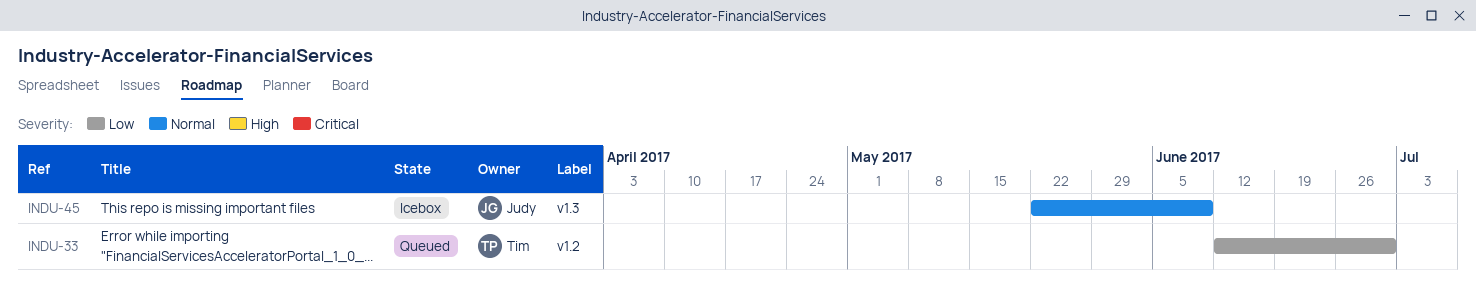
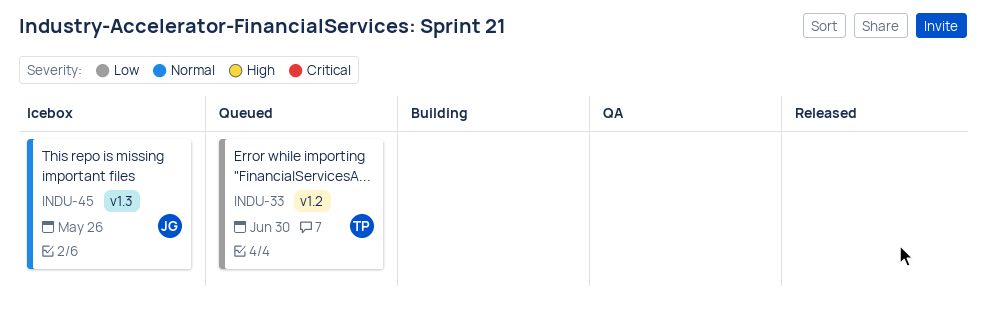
INDU-45, due: Jun 9 -> May 26

